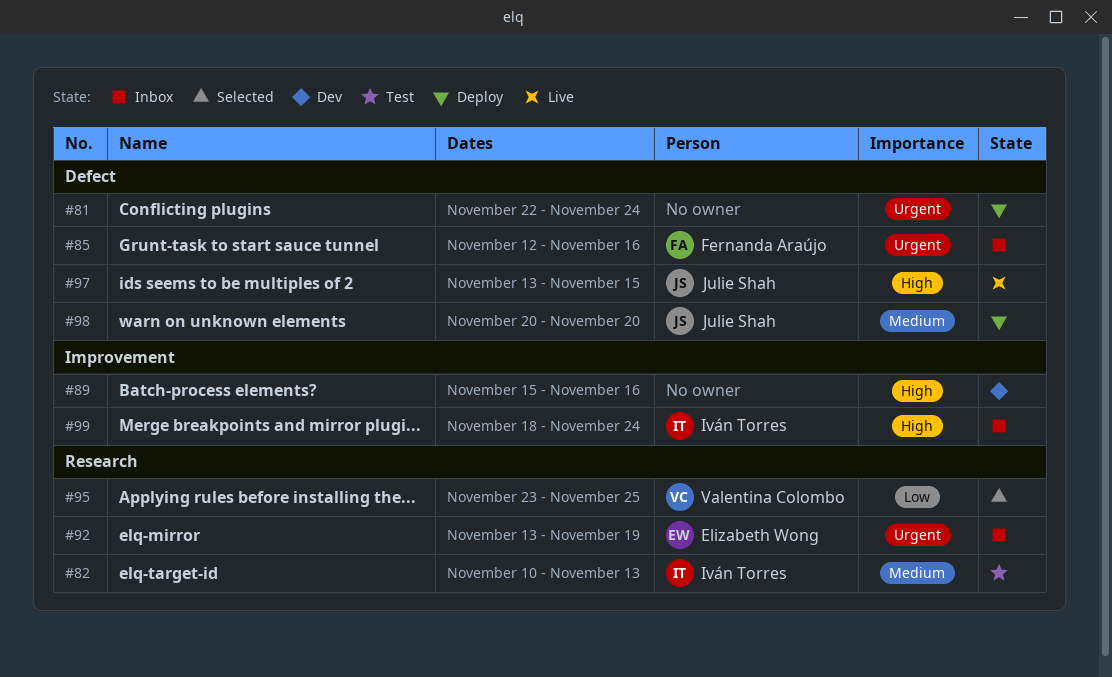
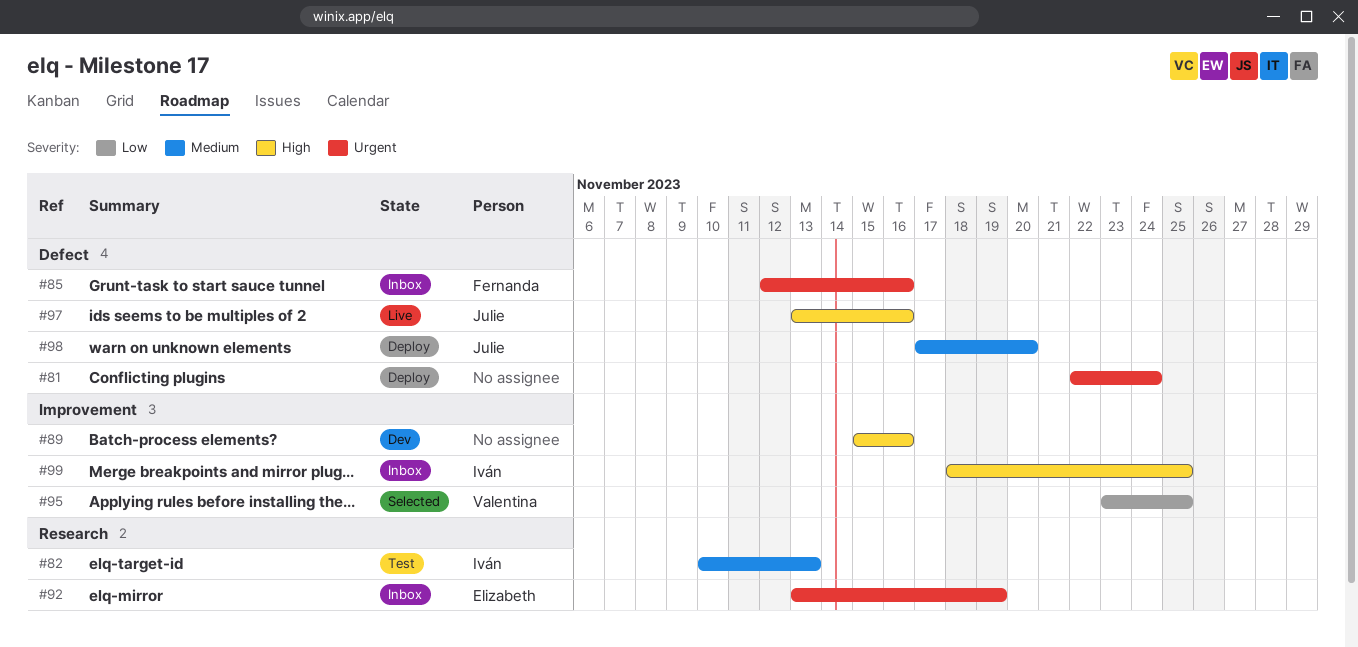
#95, label: Research -> Improvement
#97, due: Nov 15 -> Nov 16
#98, start: Nov 20 -> Nov 17
#99, due: Nov 24 -> Nov 25

